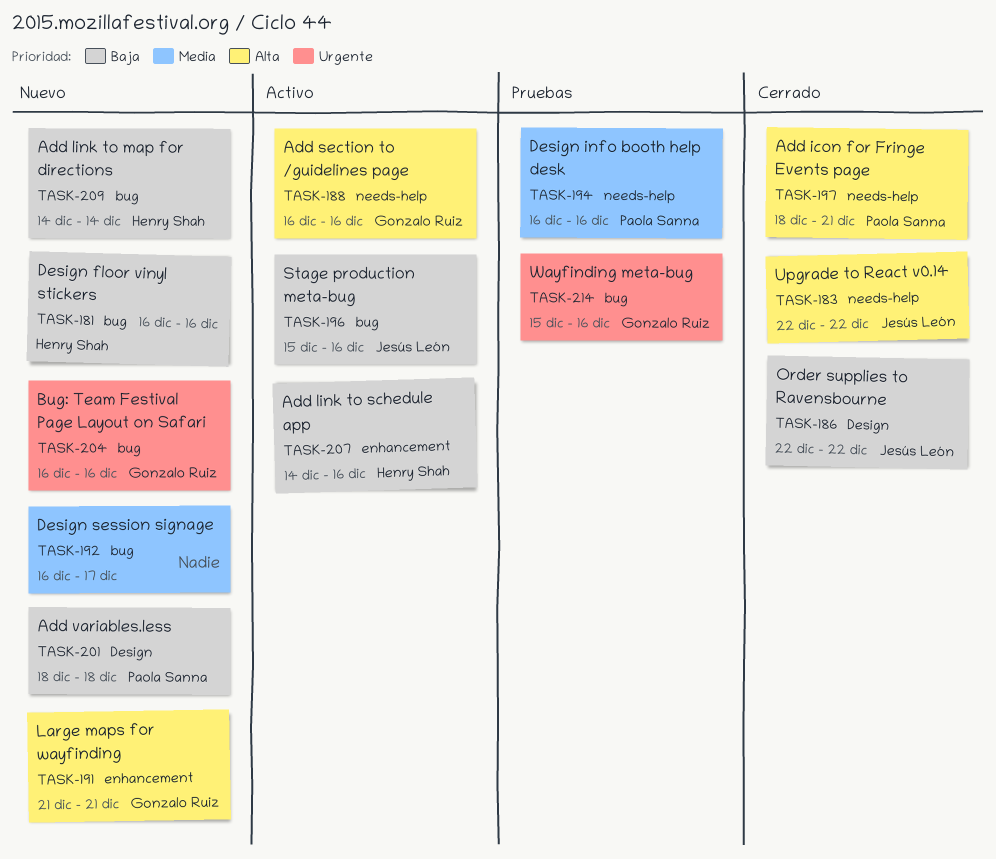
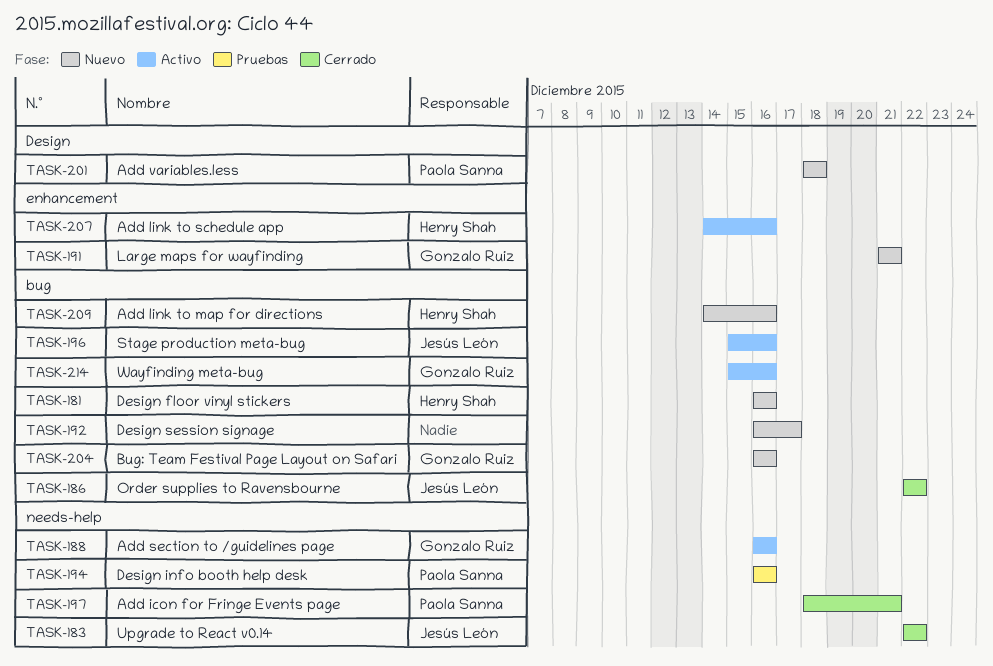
TASK-186, label: Design -> bug
TASK-209, due: Dec 14 -> Dec 16
TASK-214, status: Pruebas -> Activo

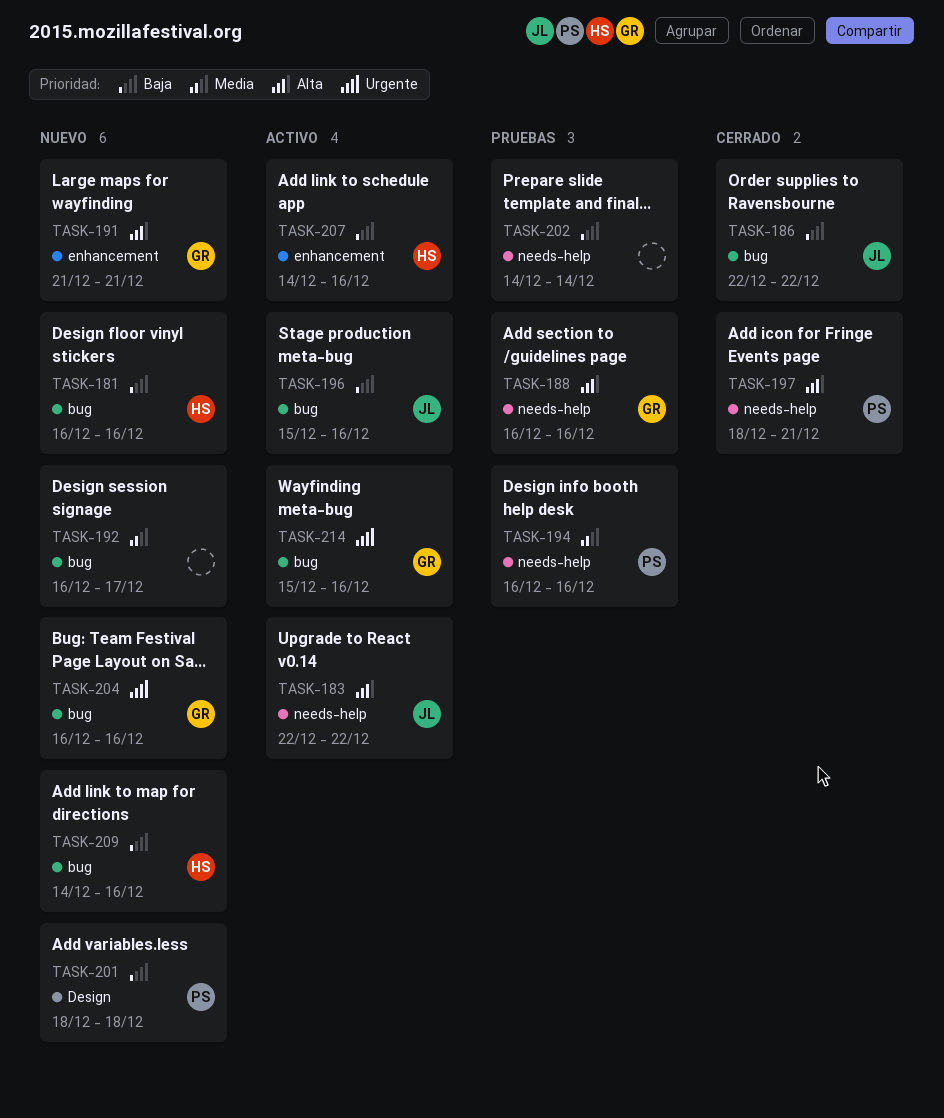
TASK-183, status: Cerrado -> Activo
TASK-188, status: Activo -> Pruebas
TASK-202: none -> present

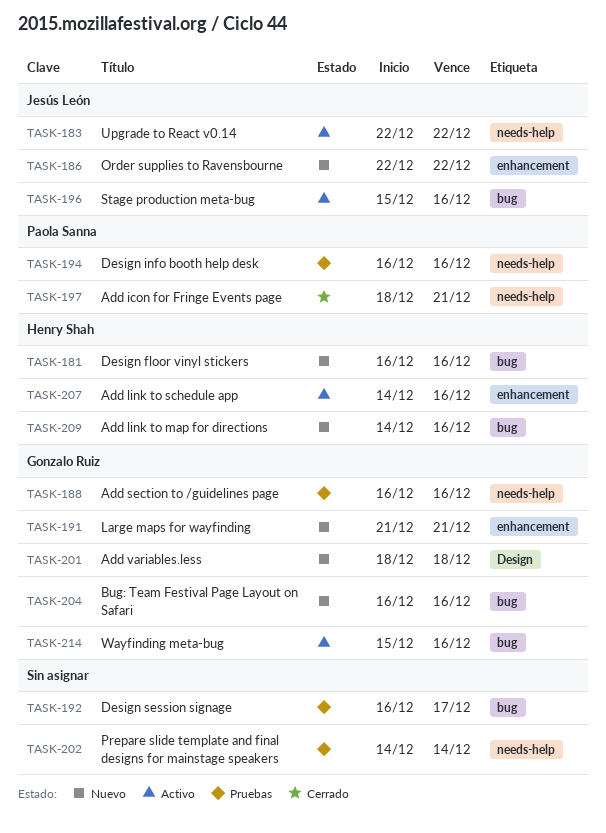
TASK-186, status: Cerrado -> Nuevo
TASK-186, label: bug -> enhancement
TASK-192, status: Nuevo -> Pruebas
TASK-201, owner: Paola Sanna -> Gonzalo Ruiz

